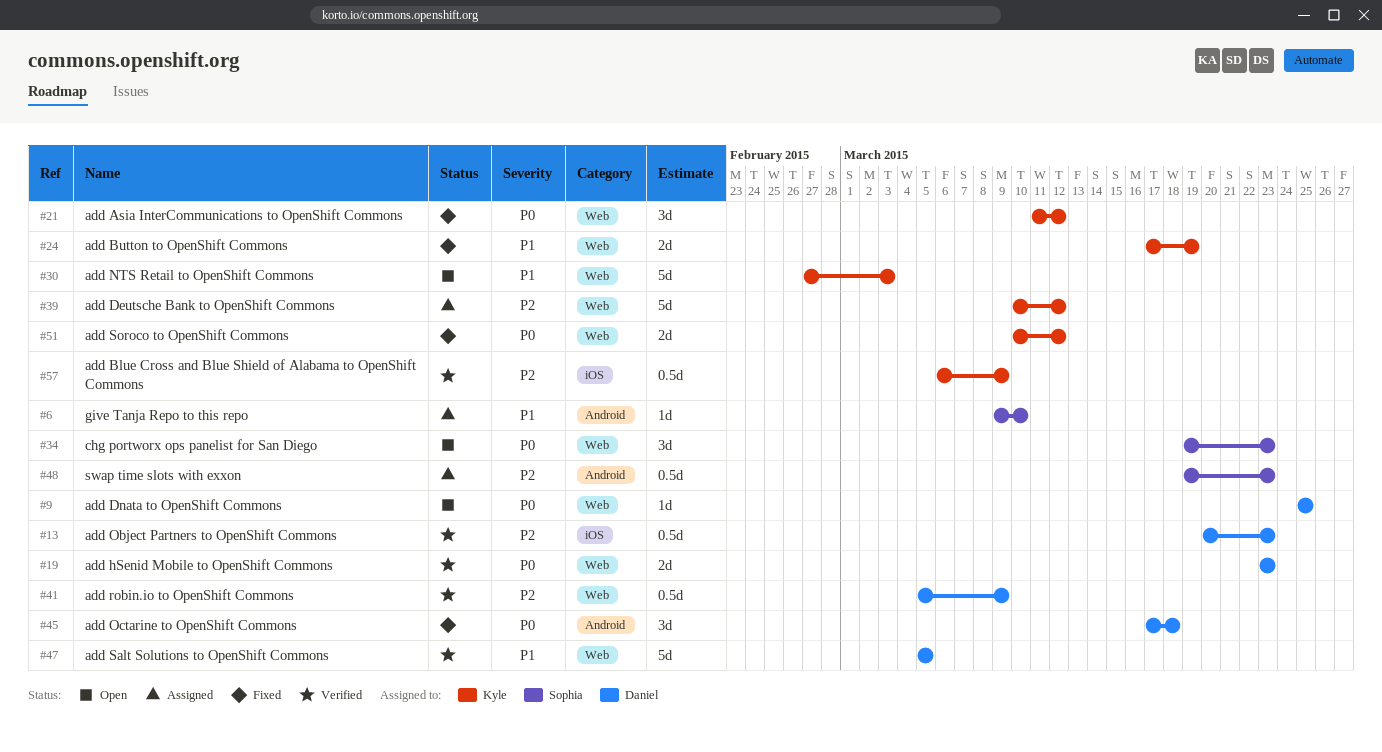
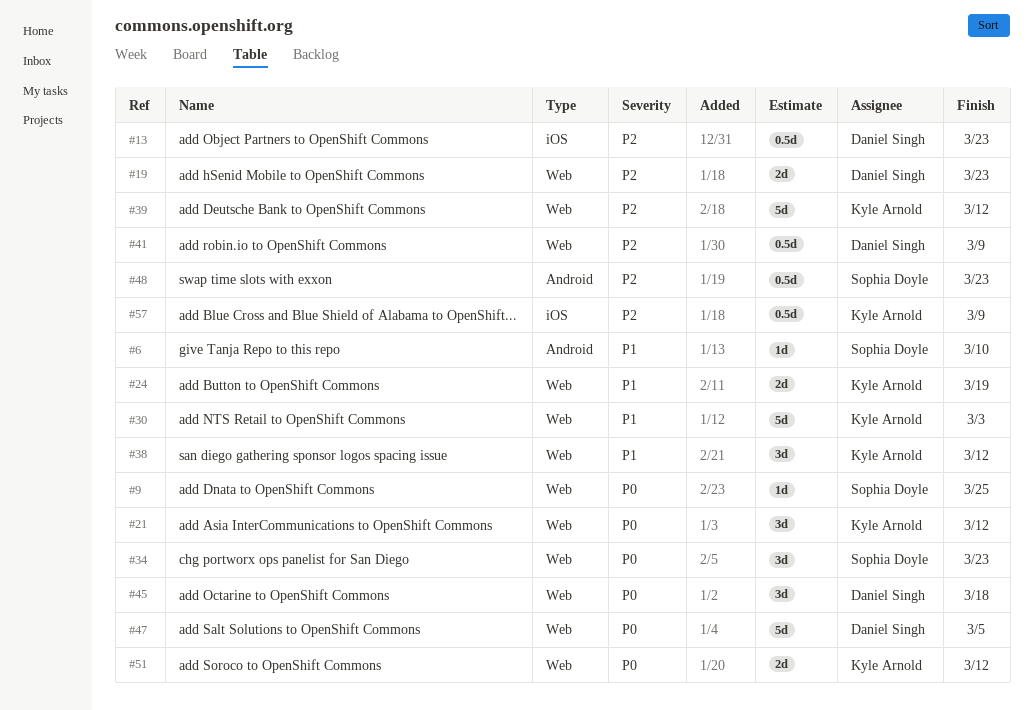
#9, owner: Daniel Singh -> Sophia Doyle
#19, priority: P0 -> P2
#38: none -> present
#45, label: Android -> Web
#47, priority: P1 -> P0

